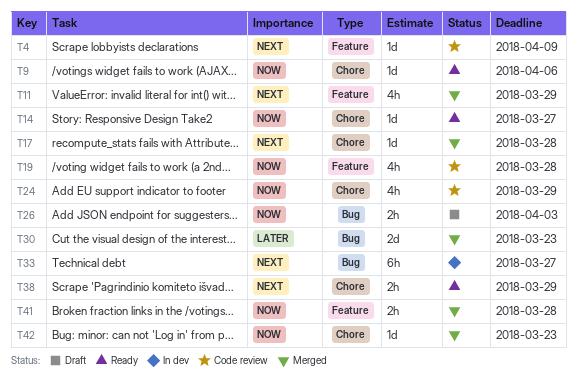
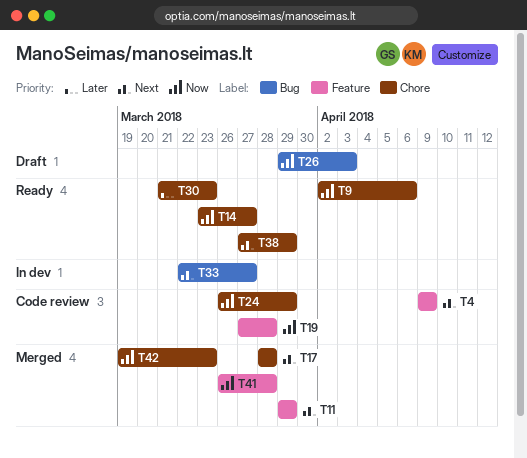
T30, status: Merged -> Ready
T30, label: Bug -> Chore

